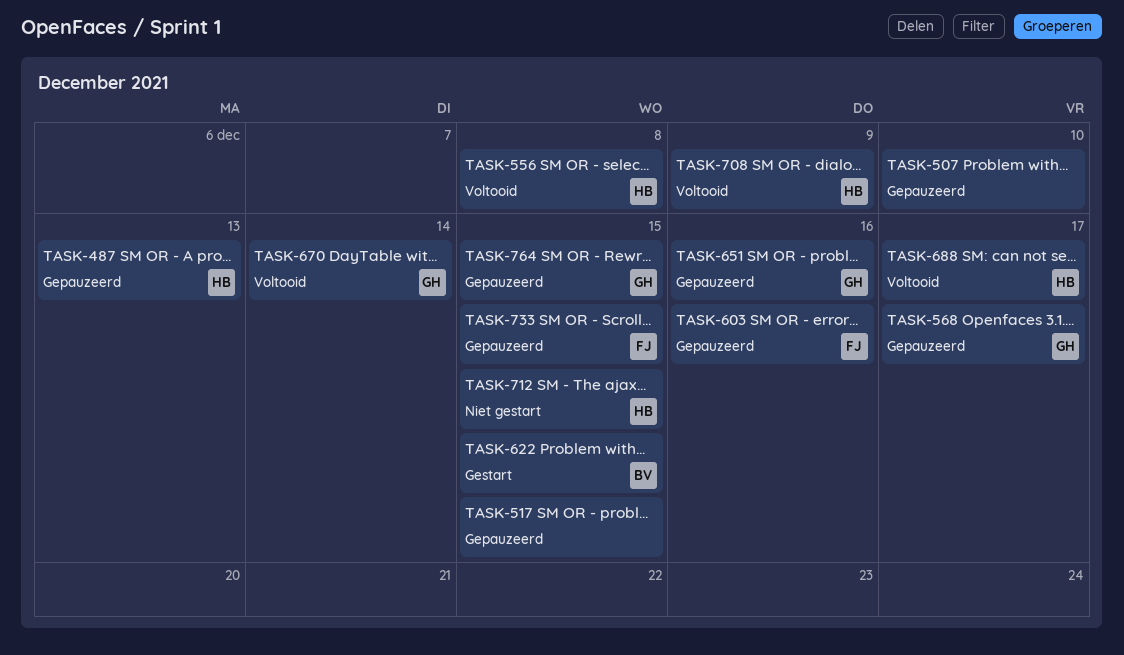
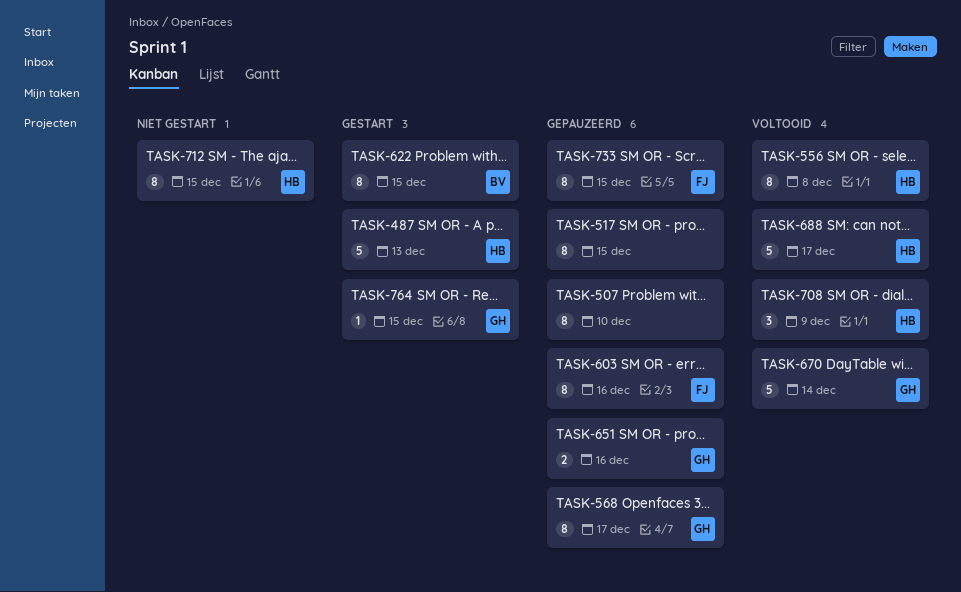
TASK-487, status: Gepauzeerd -> Gestart
TASK-764, status: Gepauzeerd -> Gestart

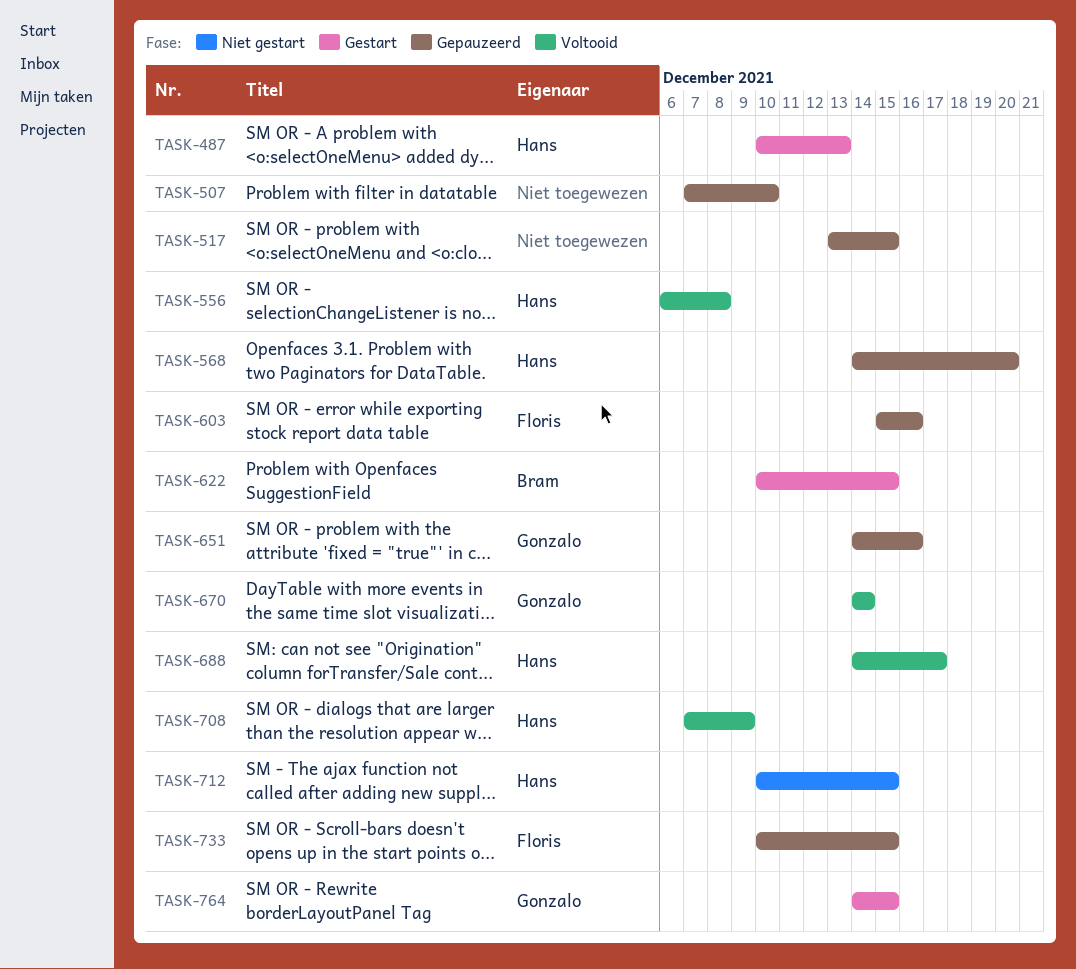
TASK-568, owner: Gonzalo -> Hans
TASK-568, due: Dec 17 -> Dec 20

